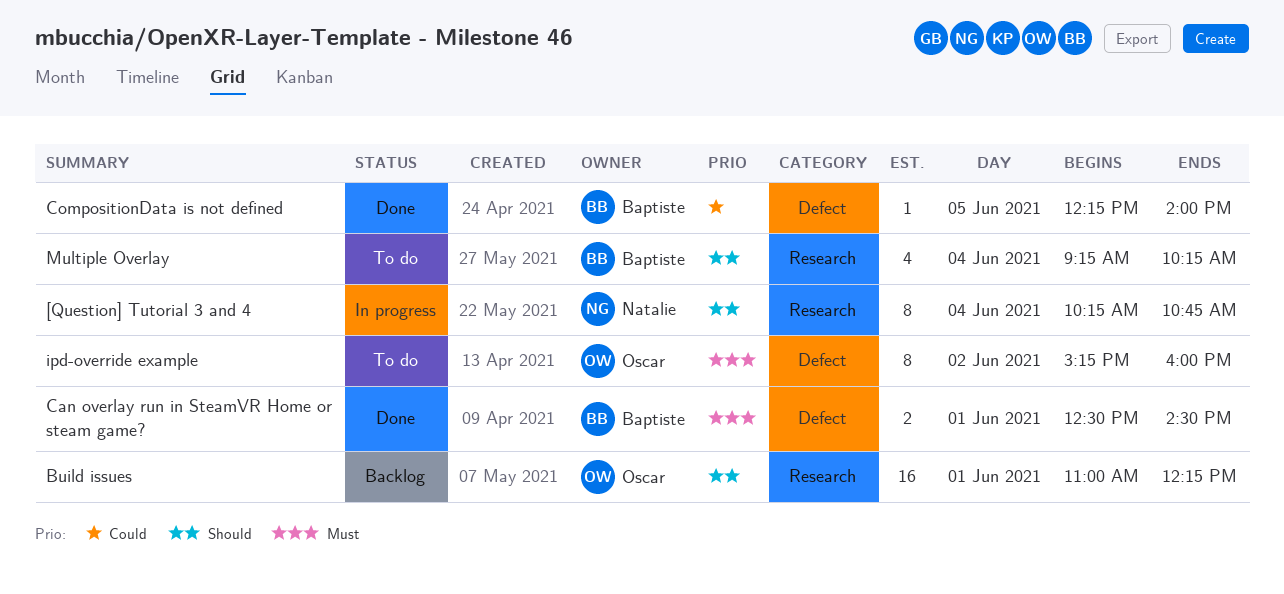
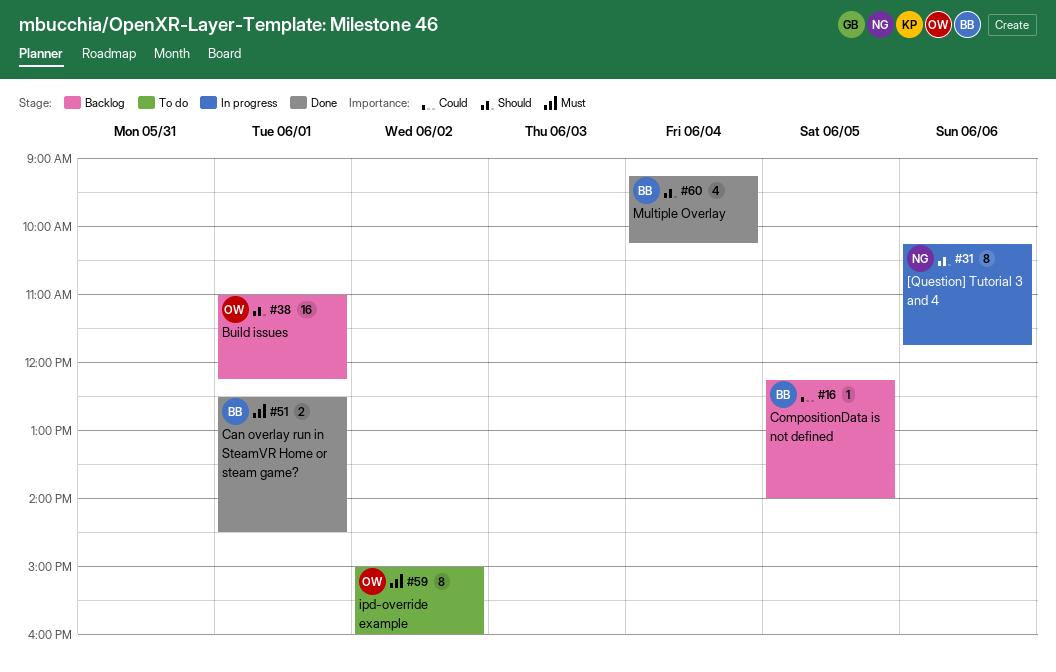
[Question] Tutorial 3 and 4, day: Jun 4 -> Jun 6
[Question] Tutorial 3 and 4, ends: 10:45 -> 11:45
CompositionData is not defined, status: Done -> Backlog
ipd-override example, begins: 15:15 -> 15:00
Multiple Overlay, status: To do -> Done

